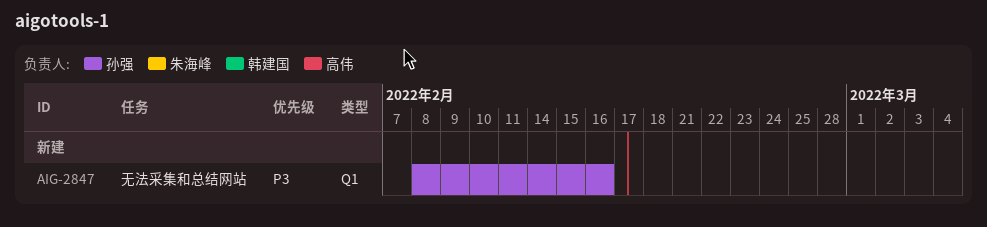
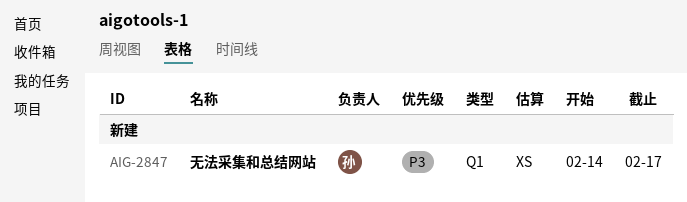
AIG-2847, start: Feb 8 -> Feb 14
AIG-2847, due: Feb 16 -> Feb 17

